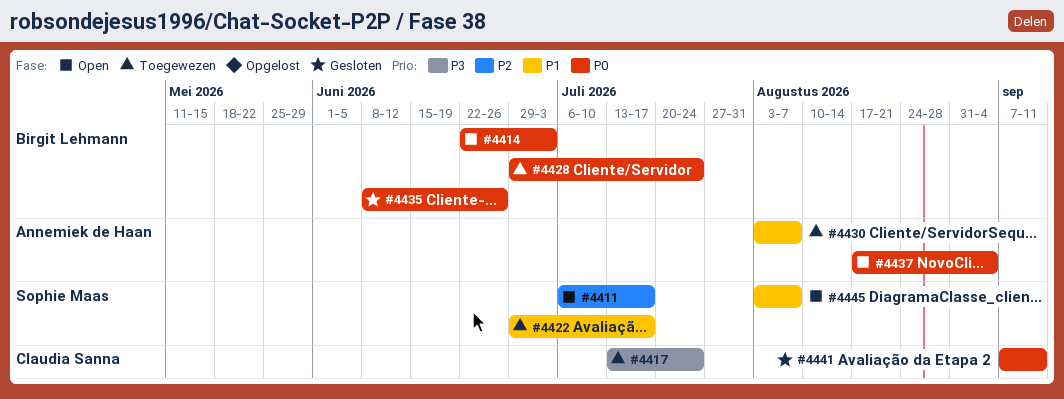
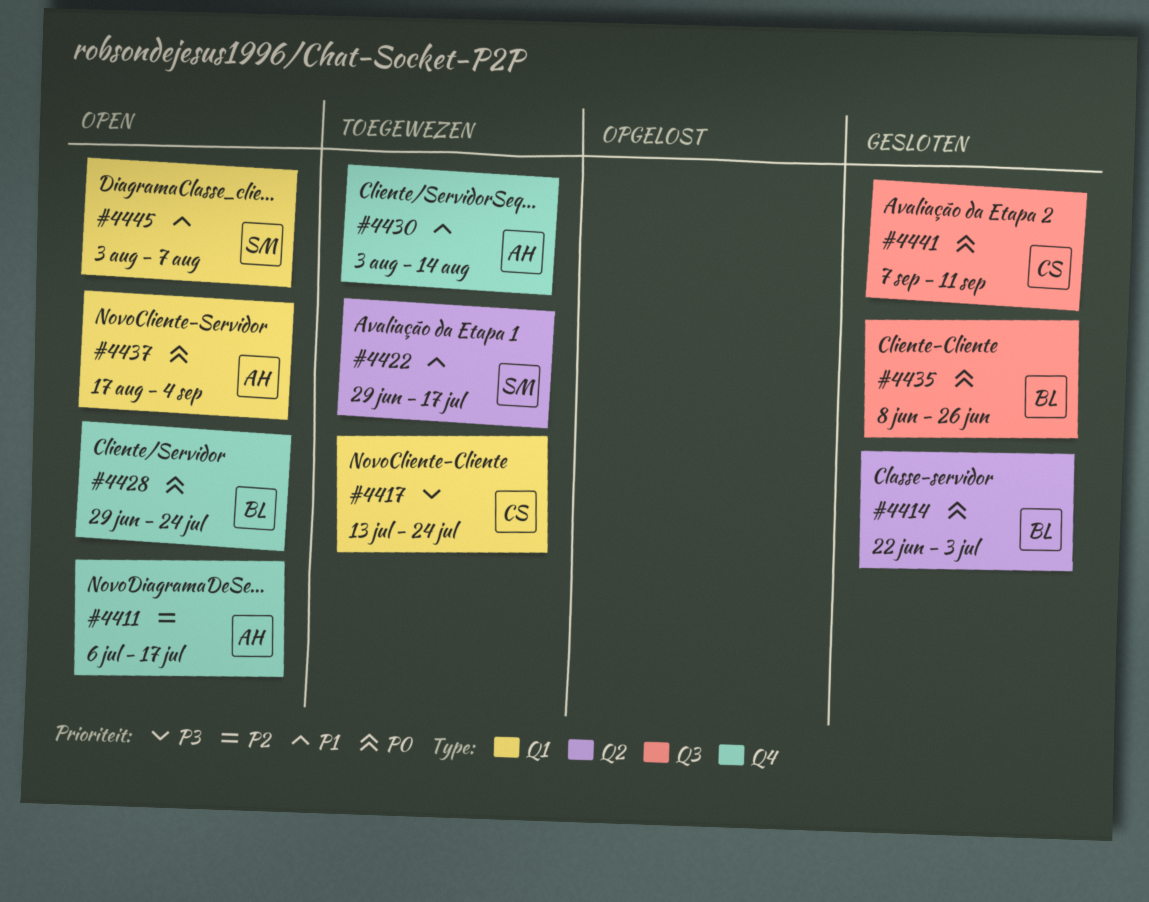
#4411, owner: Sophie Maas -> Annemiek de Haan
#4414, status: Open -> Gesloten
#4428, status: Toegewezen -> Open
#4430, due: Aug 7 -> Aug 14

